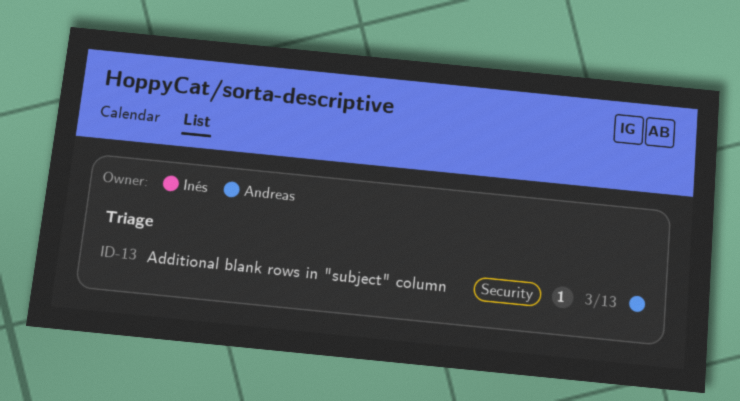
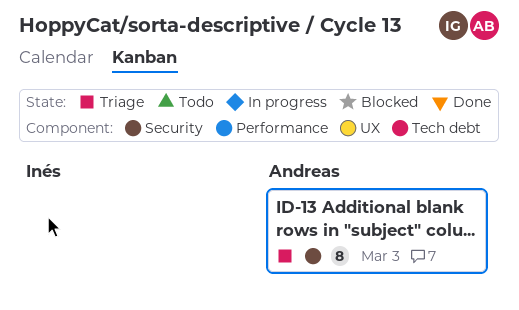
ID-13, estimate: 1 -> 8
ID-13, due: Mar 13 -> Mar 3

